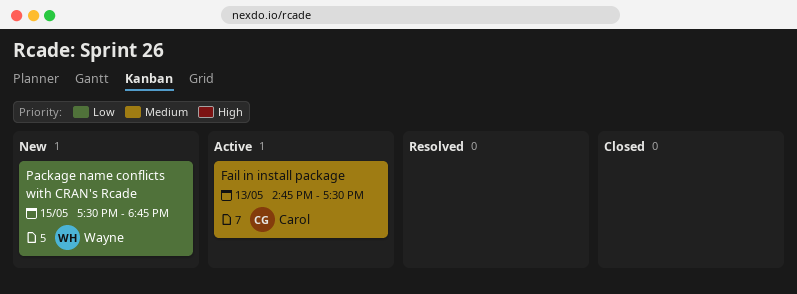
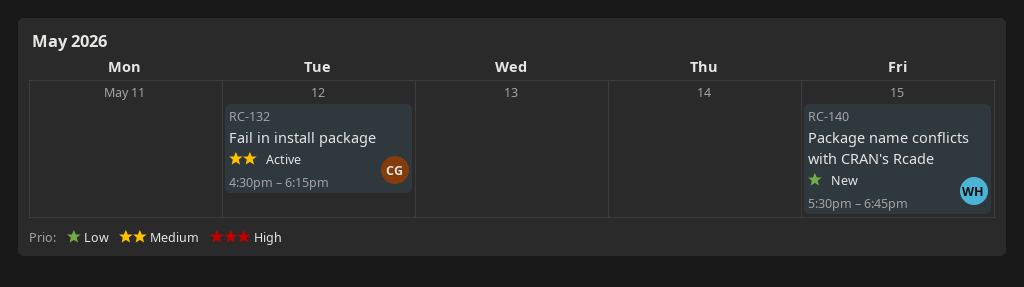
Fail in install package, day: May 13 -> May 12
Fail in install package, begins: 14:45 -> 16:30
Fail in install package, ends: 17:30 -> 18:15

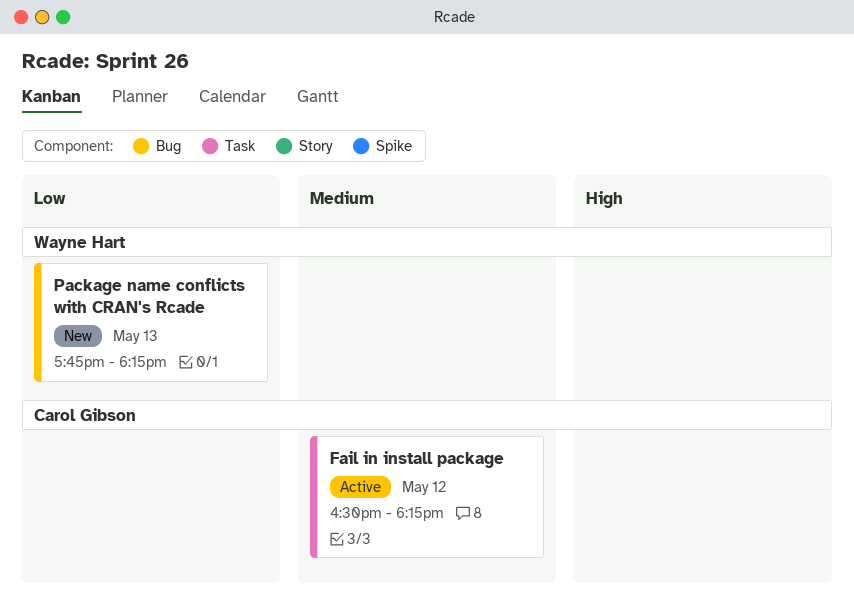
Package name conflicts with CRAN's Rcade, day: May 15 -> May 13
Package name conflicts with CRAN's Rcade, begins: 17:30 -> 17:45
Package name conflicts with CRAN's Rcade, ends: 18:45 -> 18:15

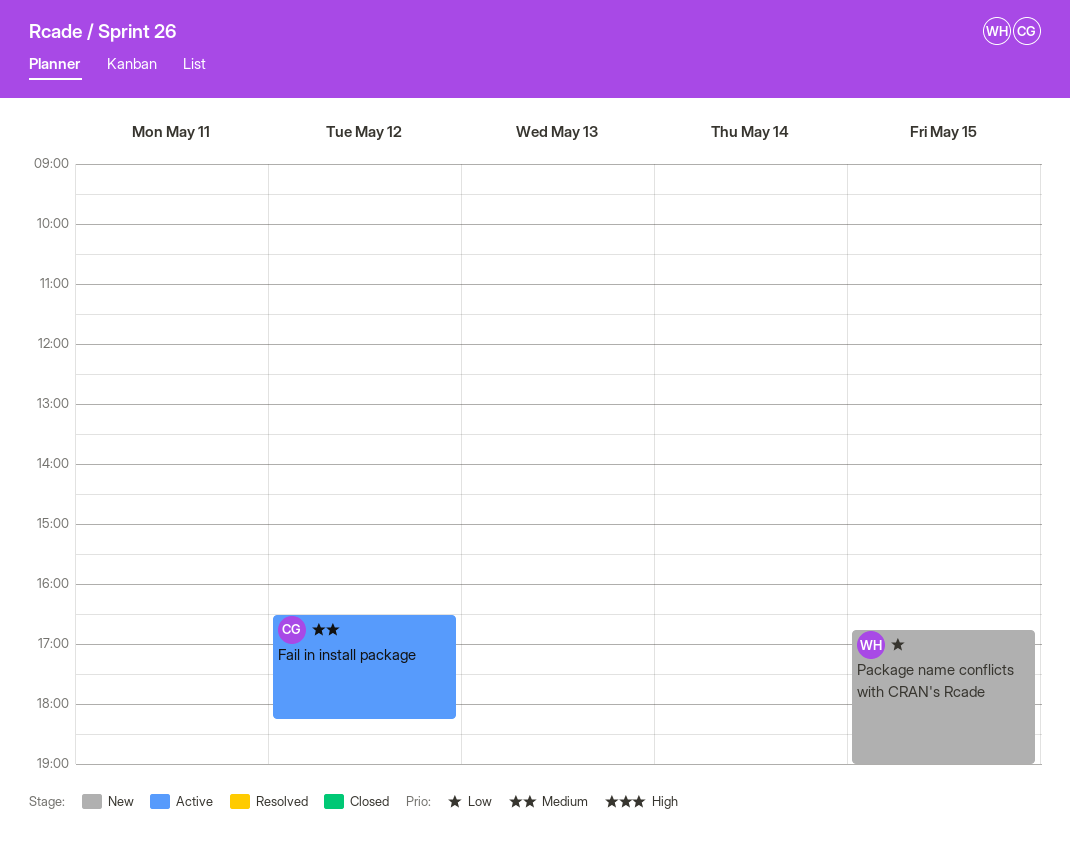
Package name conflicts with CRAN's Rcade, day: May 13 -> May 15
Package name conflicts with CRAN's Rcade, begins: 17:45 -> 16:45
Package name conflicts with CRAN's Rcade, ends: 18:15 -> 19:00

